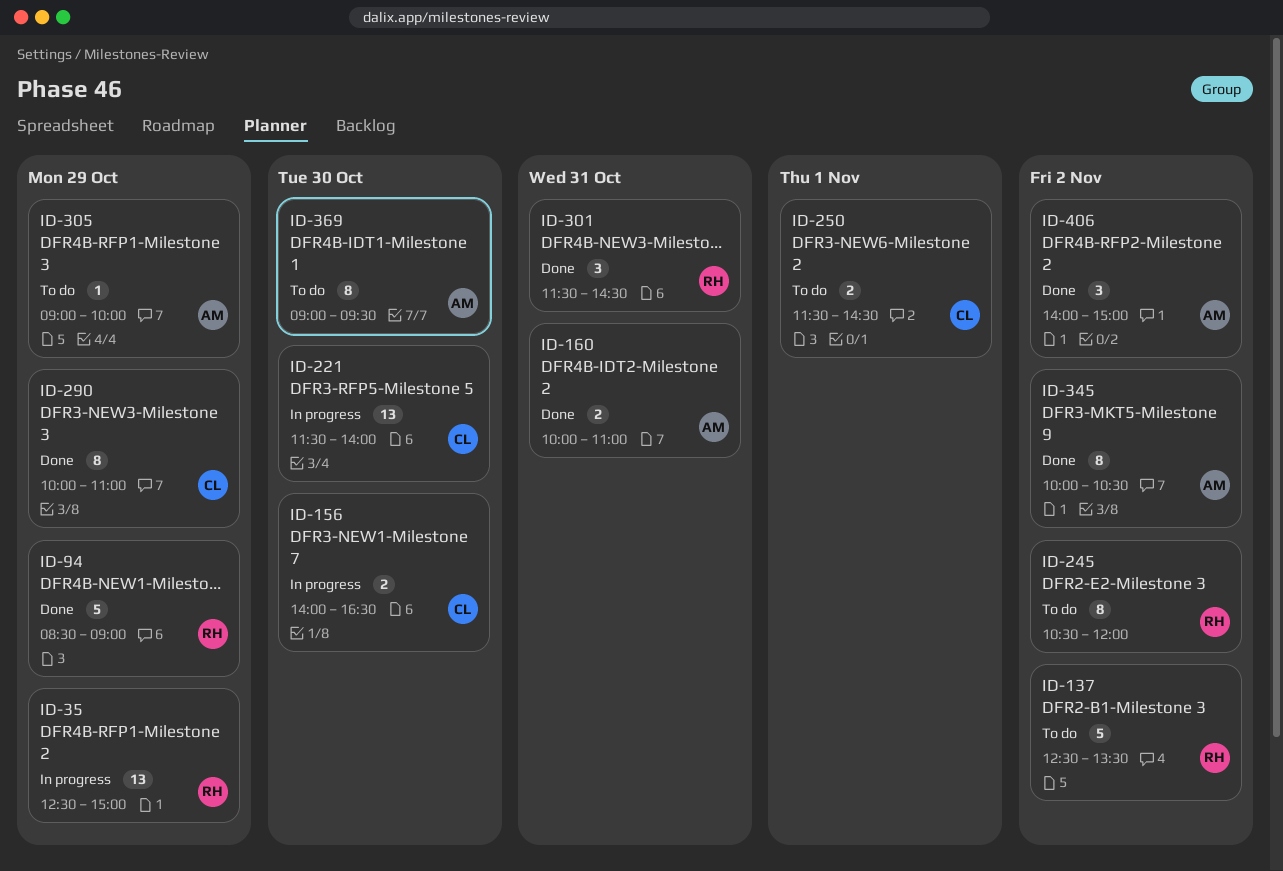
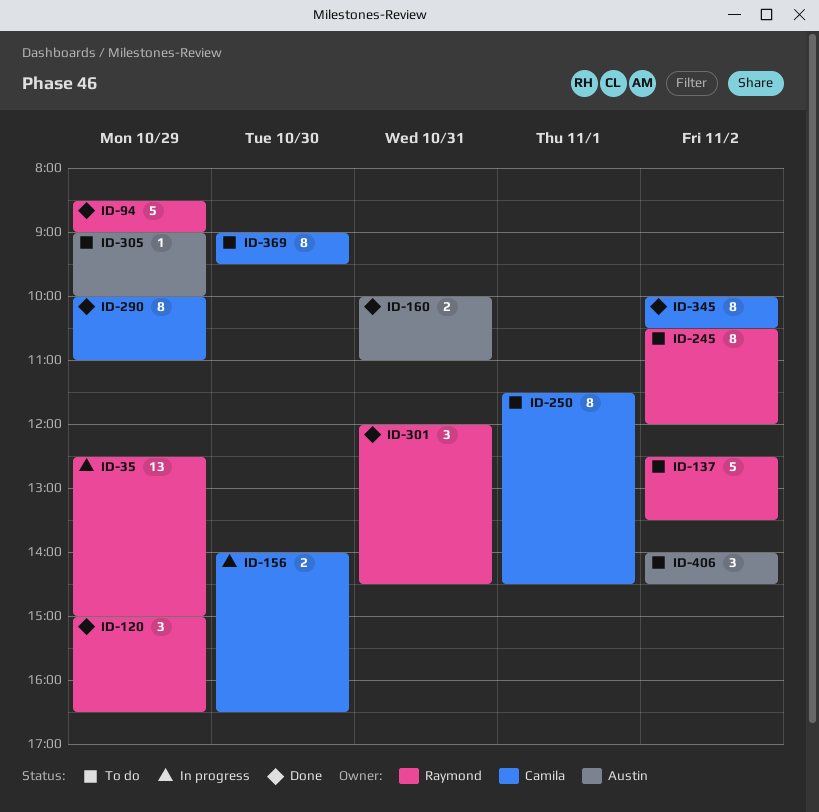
ID-120: none -> present
ID-221: present -> none
ID-250, estimate: 2 -> 8
ID-301, begins: 11:30 -> 12:00
ID-345, owner: Austin -> Camila
ID-369, owner: Austin -> Camila
ID-406, status: Done -> To do
ID-406, ends: 15:00 -> 14:30

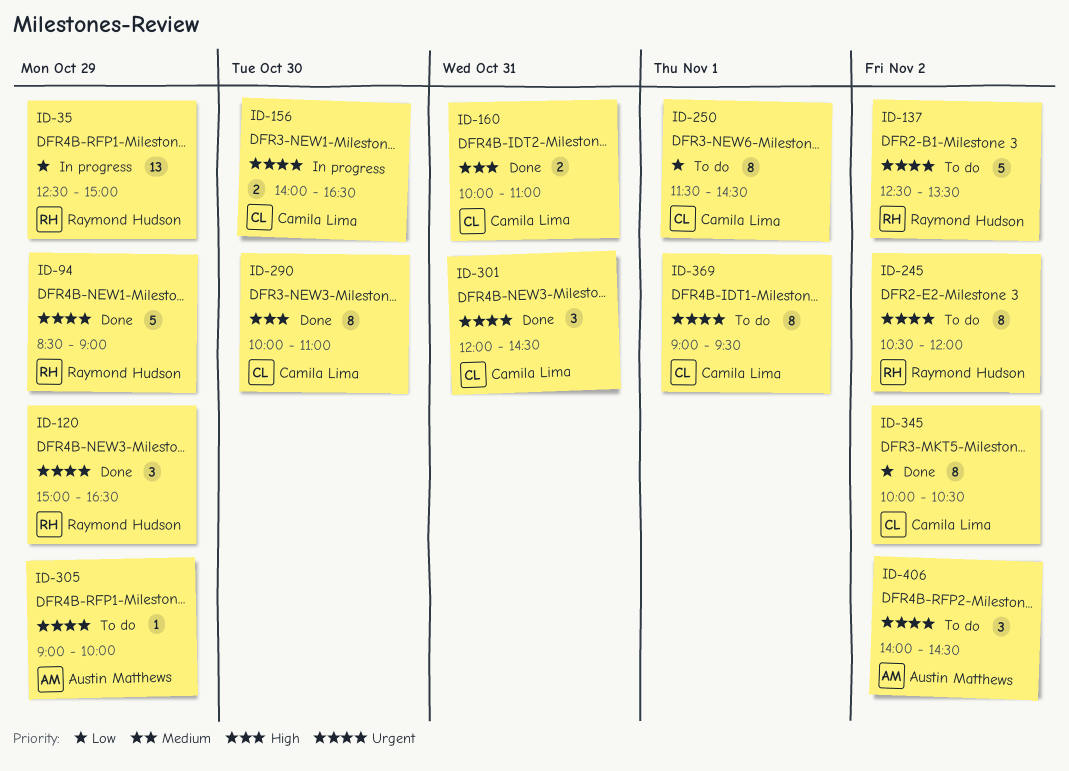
ID-160, owner: Austin Matthews -> Camila Lima
ID-290, day: Oct 29 -> Oct 30
ID-301, owner: Raymond Hudson -> Camila Lima
ID-369, day: Oct 30 -> Nov 1

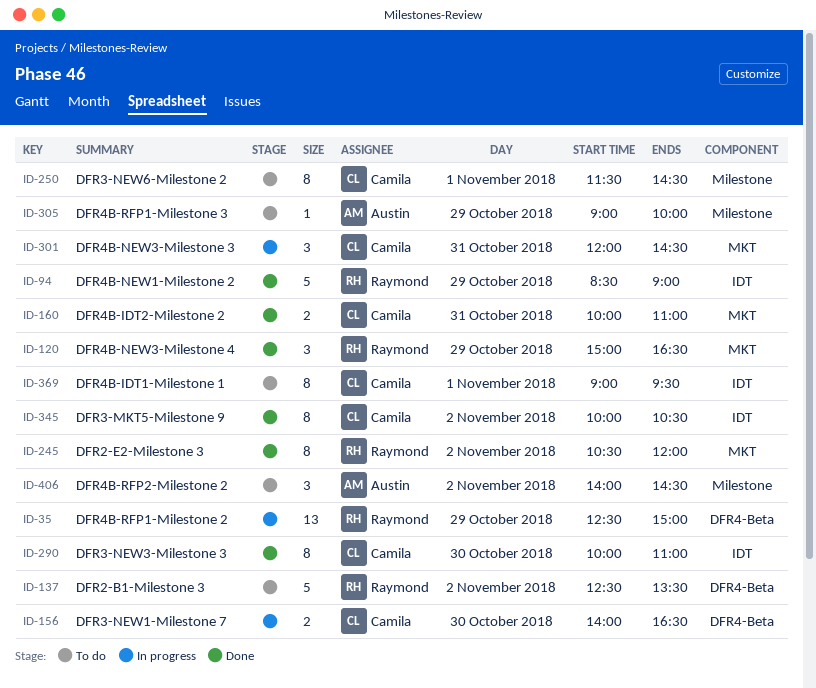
ID-245, status: To do -> Done
ID-301, status: Done -> In progress

